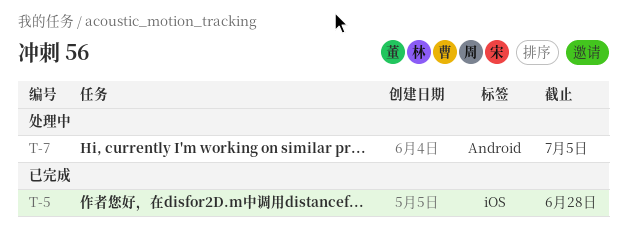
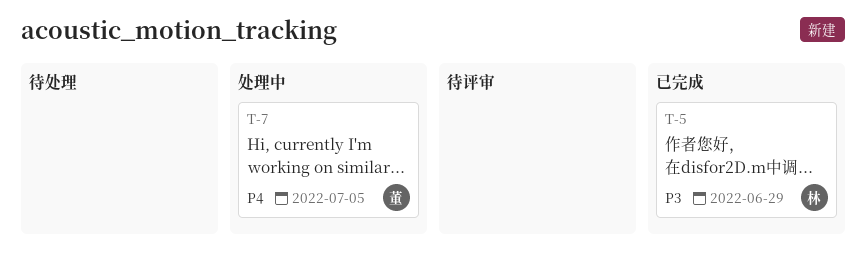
T-5, due: Jun 28 -> Jun 29

